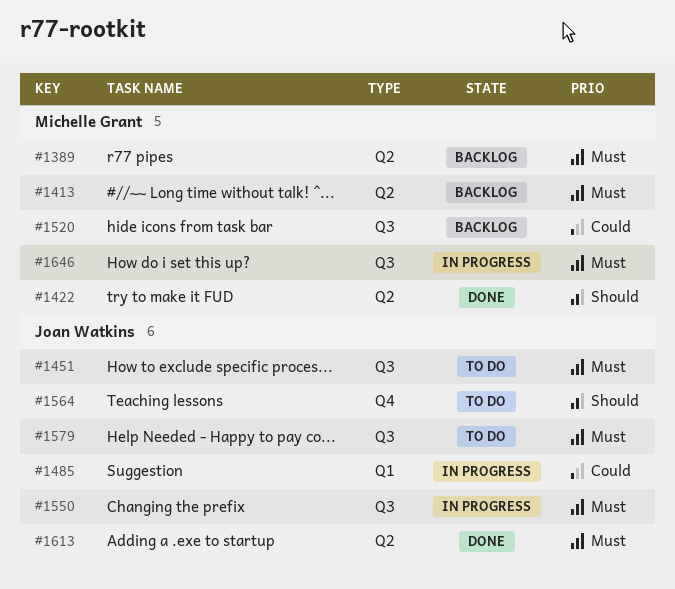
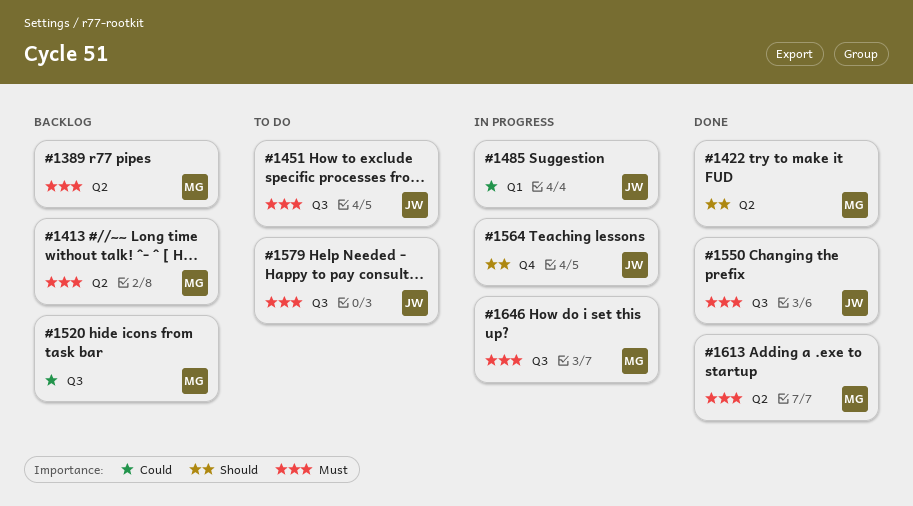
#1550, status: In progress -> Done
#1564, status: To do -> In progress
#1613, owner: Joan Watkins -> Michelle Grant

